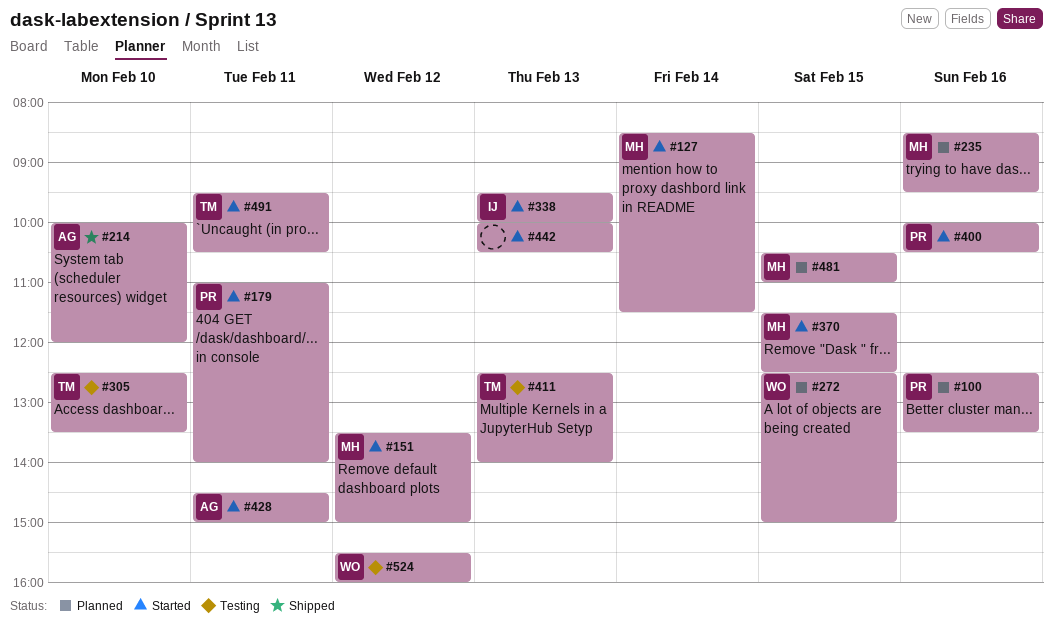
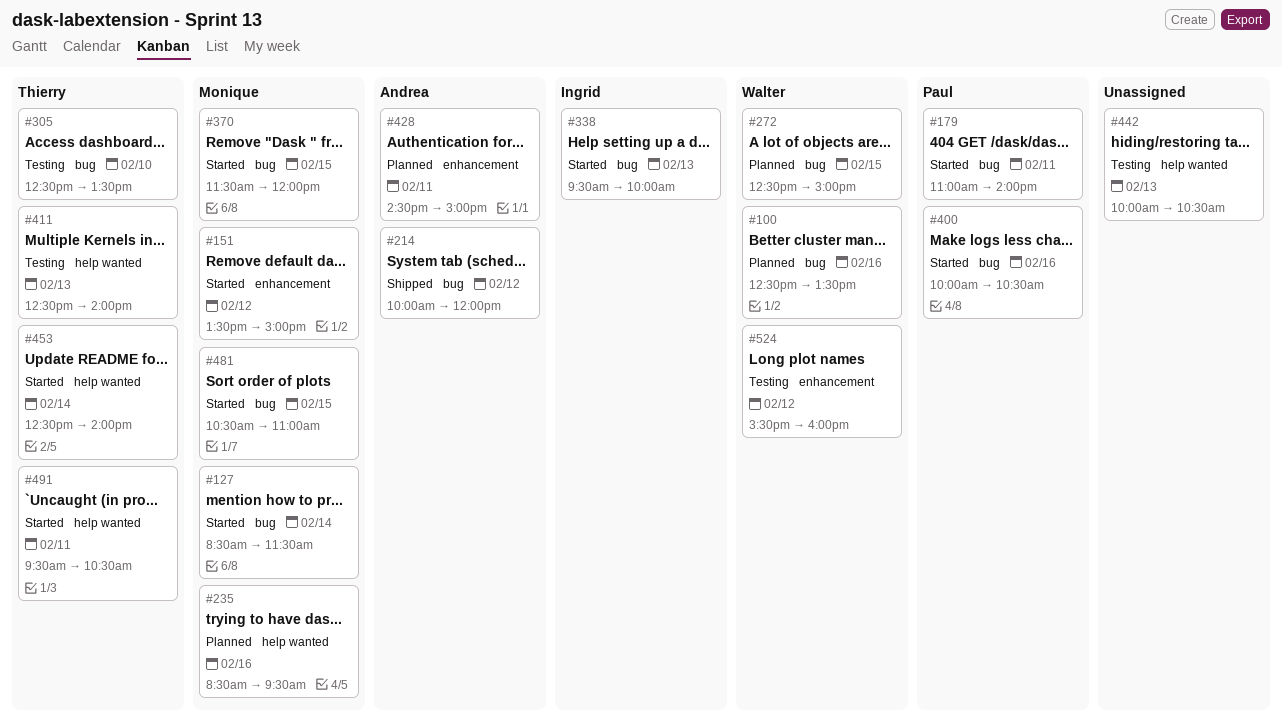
#100, owner: Paul -> Walter
#214, day: Feb 10 -> Feb 12
#370, ends: 12:30 -> 12:00
#428, status: Started -> Planned
#442, status: Started -> Testing
#453: none -> present
#481, status: Planned -> Started

